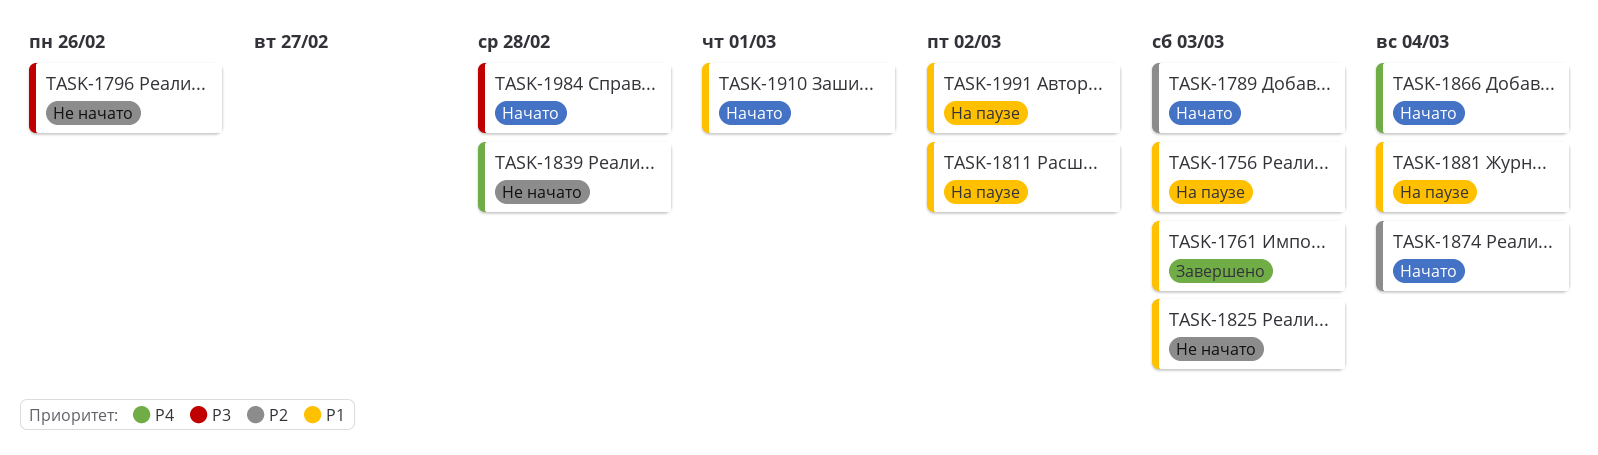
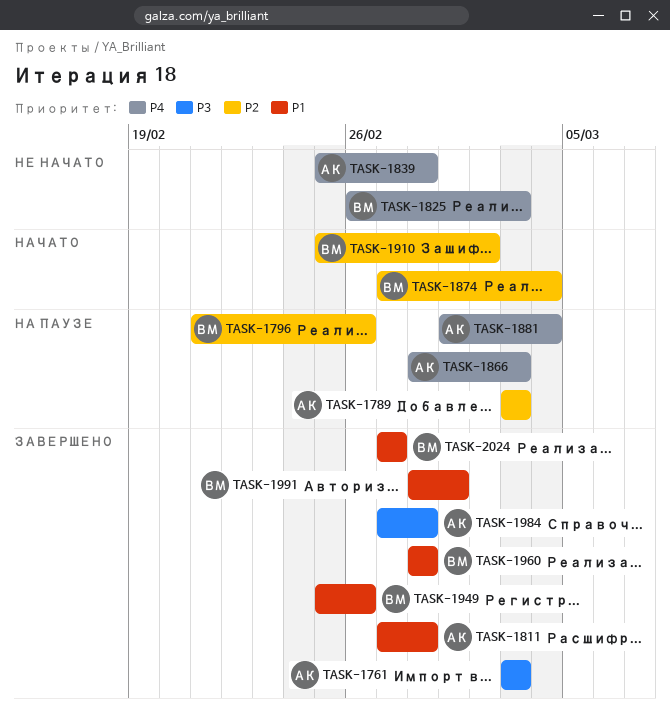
TASK-1756: present -> none
TASK-1761, priority: P1 -> P3
TASK-1789, status: Начато -> На паузе
TASK-1796, status: Не начато -> На паузе
TASK-1796, priority: P3 -> P2
TASK-1811, status: На паузе -> Завершено
TASK-1811, due: Mar 2 -> Feb 28
TASK-1825, priority: P1 -> P4
TASK-1866, status: Начато -> На паузе
TASK-1866, due: Mar 4 -> Mar 3
TASK-1881, priority: P1 -> P4
TASK-1910, priority: P1 -> P2
TASK-1910, due: Mar 1 -> Mar 2
TASK-1949: none -> present
TASK-1960: none -> present
TASK-1984, status: Начато -> Завершено
TASK-1991, status: На паузе -> Завершено
TASK-1991, due: Mar 2 -> Mar 1
TASK-2024: none -> present

